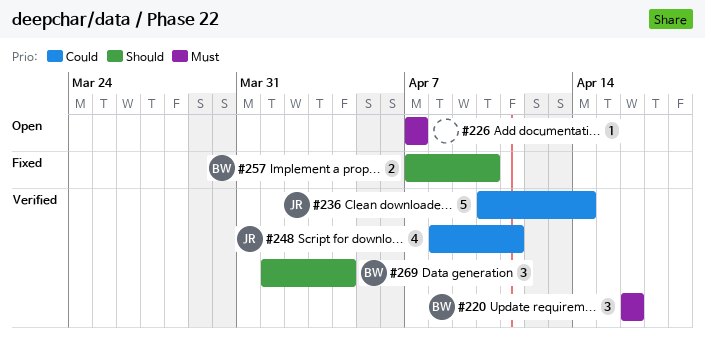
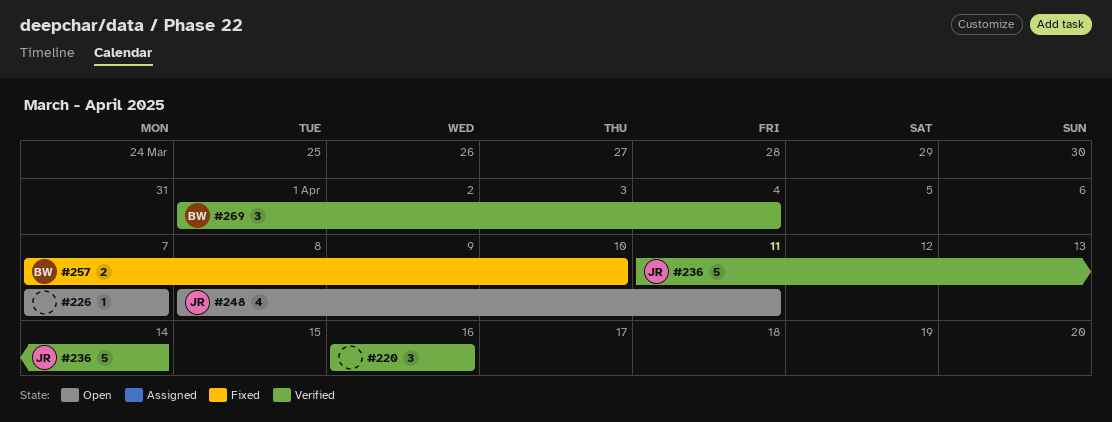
#220, owner: BW -> none
#236, start: Apr 10 -> Apr 11
#248, status: Verified -> Open

